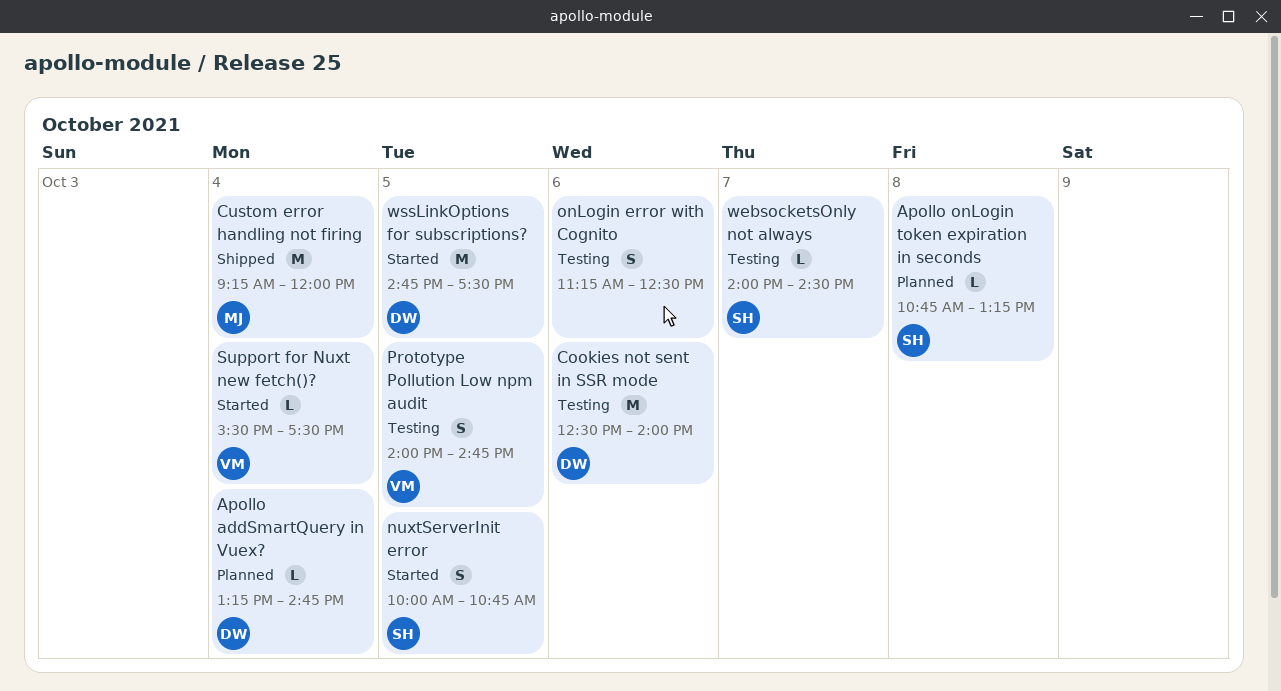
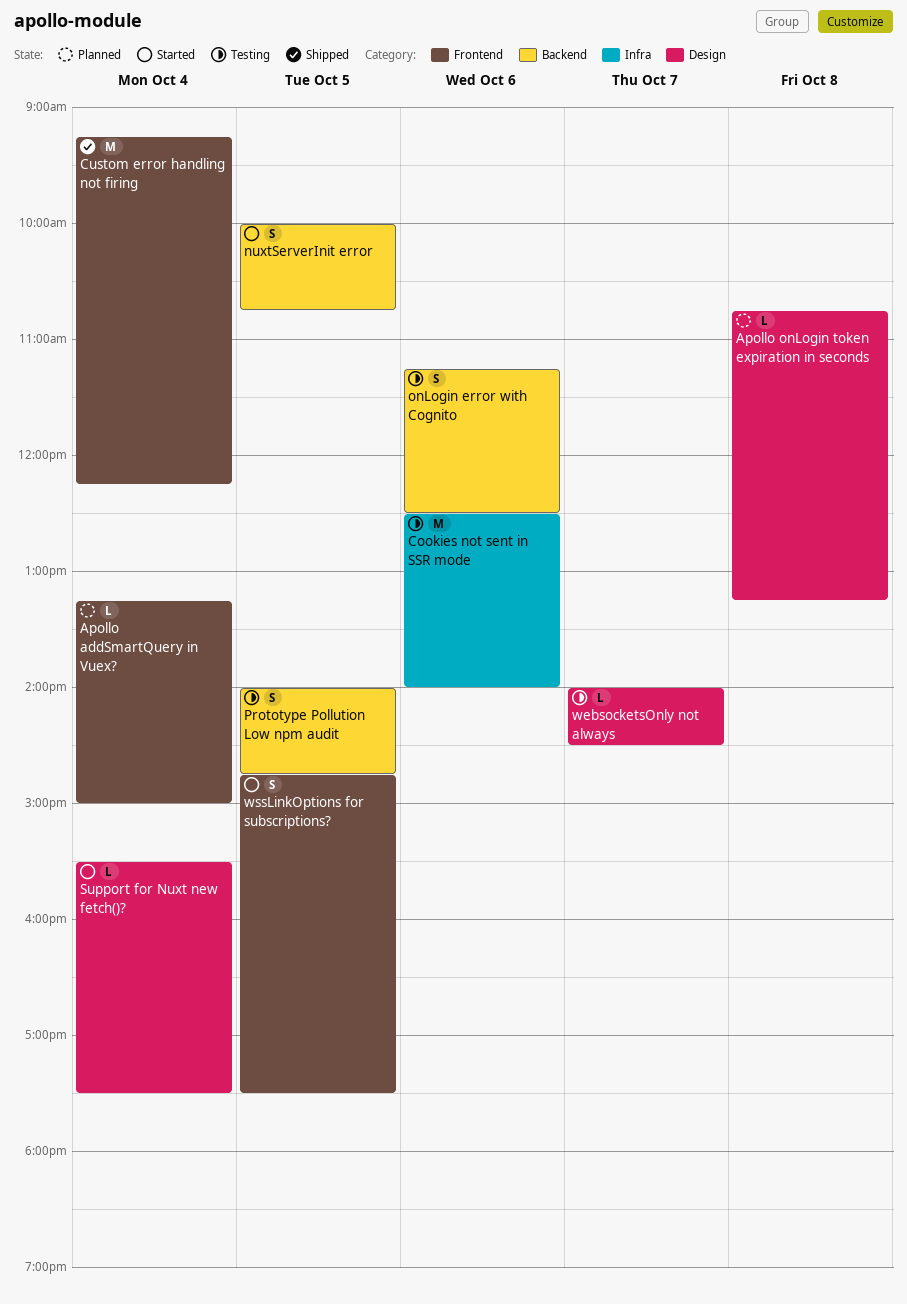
Apollo addSmartQuery in Vuex?, ends: 14:45 -> 15:00
Custom error handling not firing, ends: 12:00 -> 12:15
wssLinkOptions for subscriptions?, estimate: M -> S

